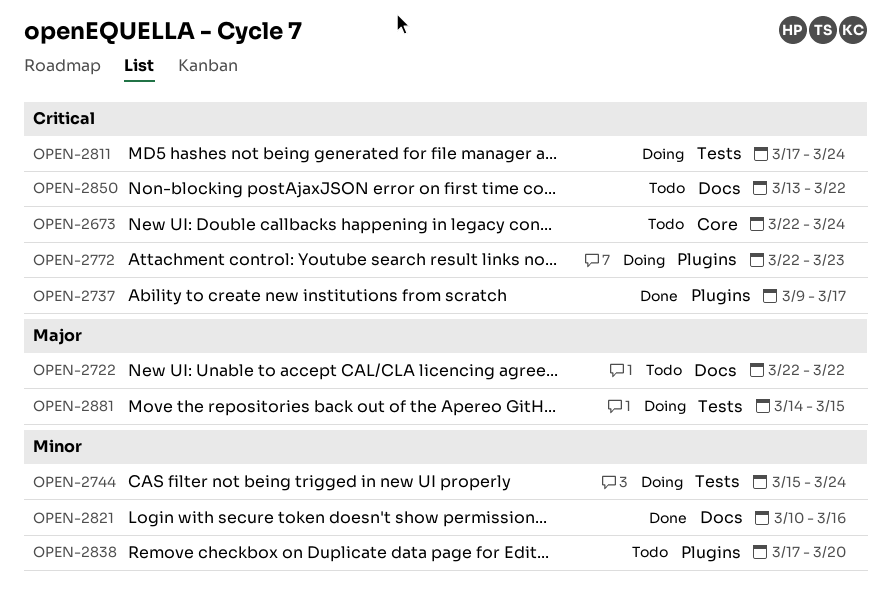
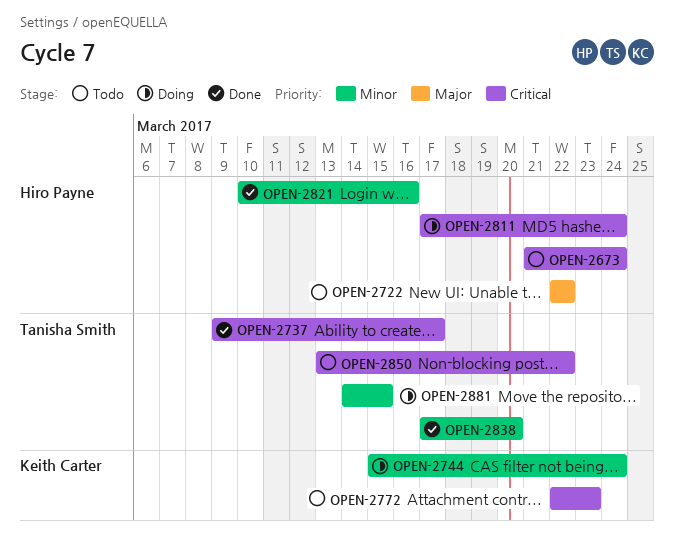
OPEN-2673, start: Mar 22 -> Mar 21
OPEN-2772, status: Doing -> Todo
OPEN-2838, status: Todo -> Done
OPEN-2881, priority: Major -> Minor

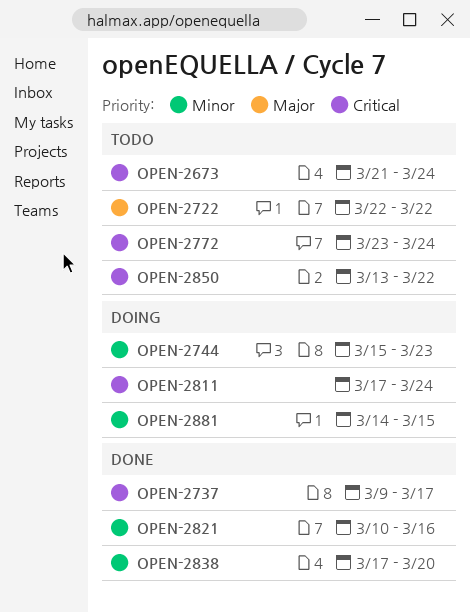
OPEN-2744, due: Mar 24 -> Mar 23
OPEN-2772, start: Mar 22 -> Mar 23
OPEN-2772, due: Mar 23 -> Mar 24

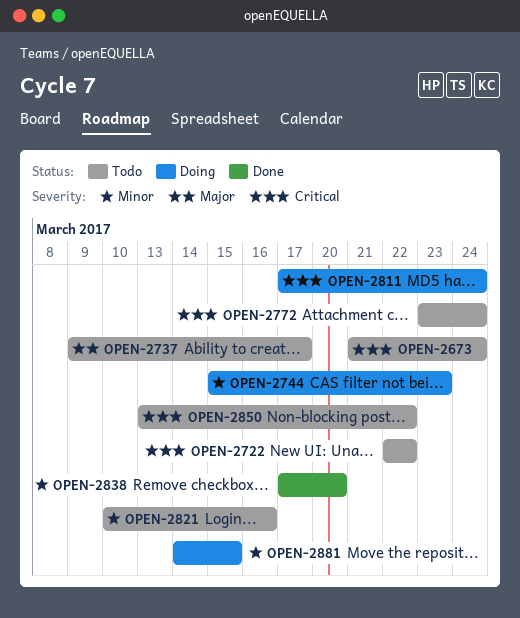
OPEN-2722, priority: Major -> Critical
OPEN-2737, status: Done -> Todo
OPEN-2737, priority: Critical -> Major
OPEN-2821, status: Done -> Todo

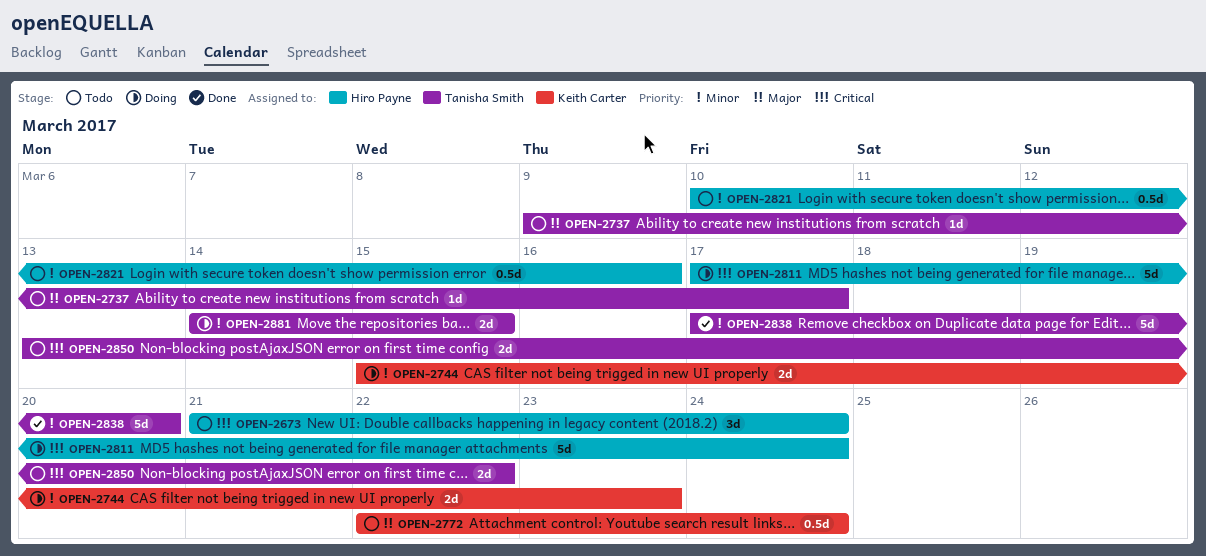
OPEN-2722: present -> none
OPEN-2772, priority: Critical -> Major
OPEN-2772, start: Mar 23 -> Mar 22

